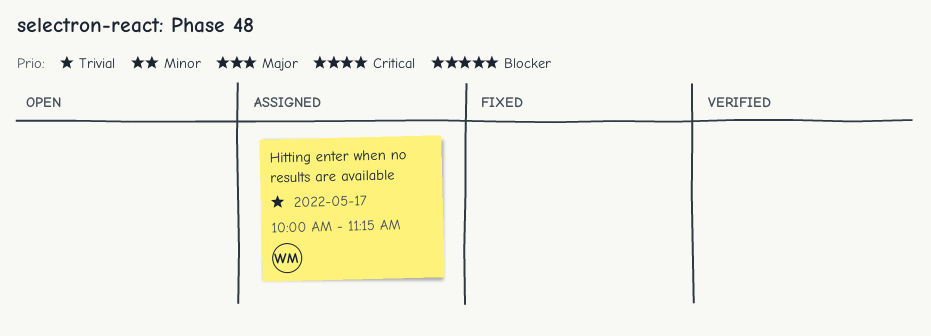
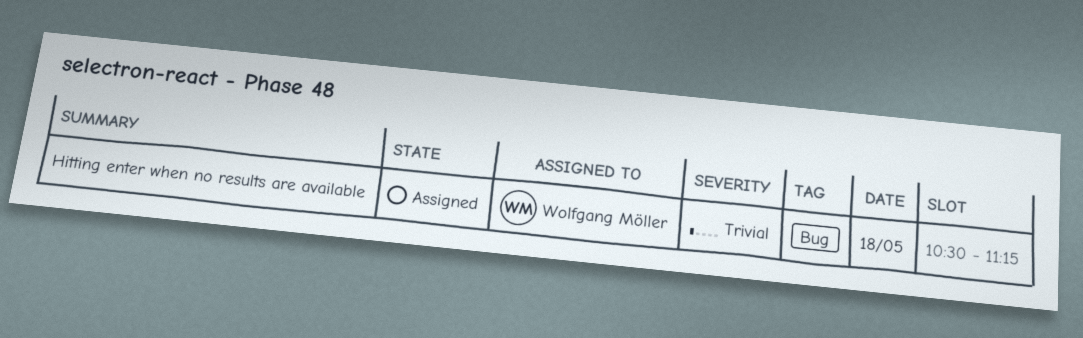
Hitting enter when no results are available, day: May 17 -> May 18
Hitting enter when no results are available, begins: 10:00 -> 10:30

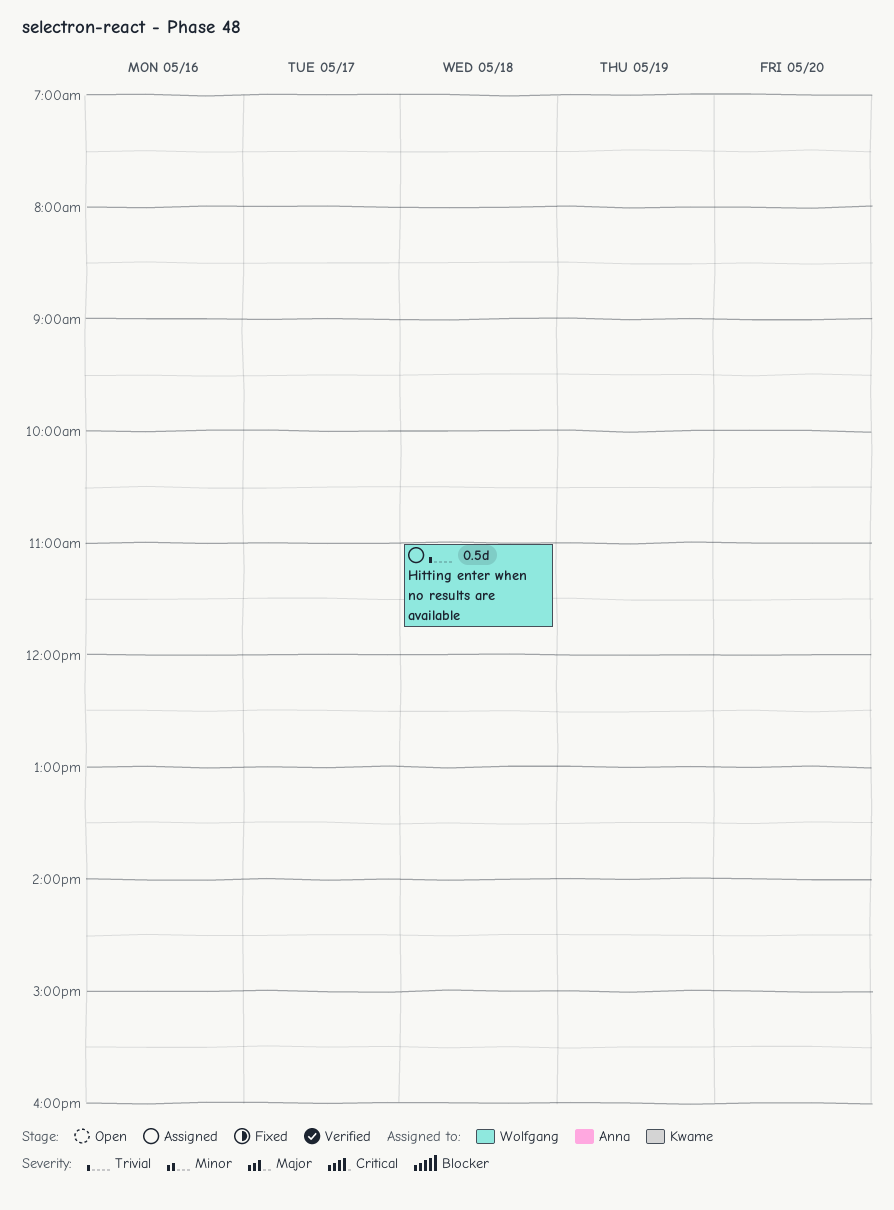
Hitting enter when no results are available, begins: 10:30 -> 11:00
Hitting enter when no results are available, ends: 11:15 -> 11:45

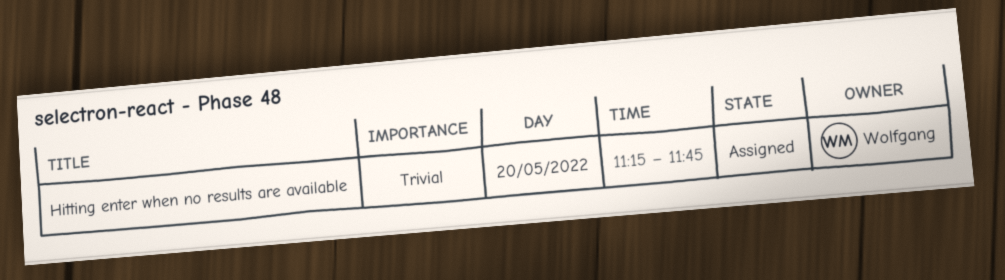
Hitting enter when no results are available, day: May 18 -> May 20
Hitting enter when no results are available, begins: 11:00 -> 11:15

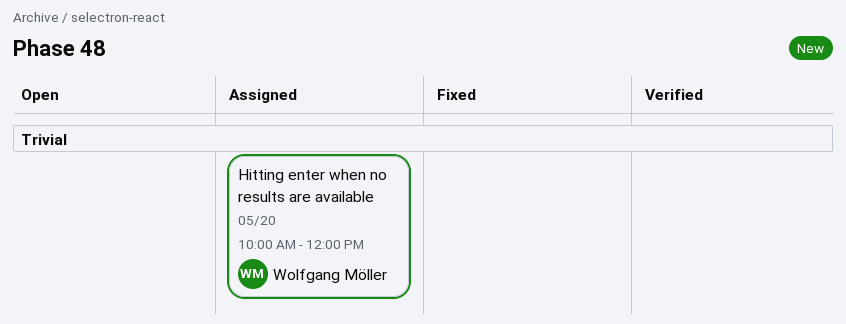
Hitting enter when no results are available, begins: 11:15 -> 10:00
Hitting enter when no results are available, ends: 11:45 -> 12:00

